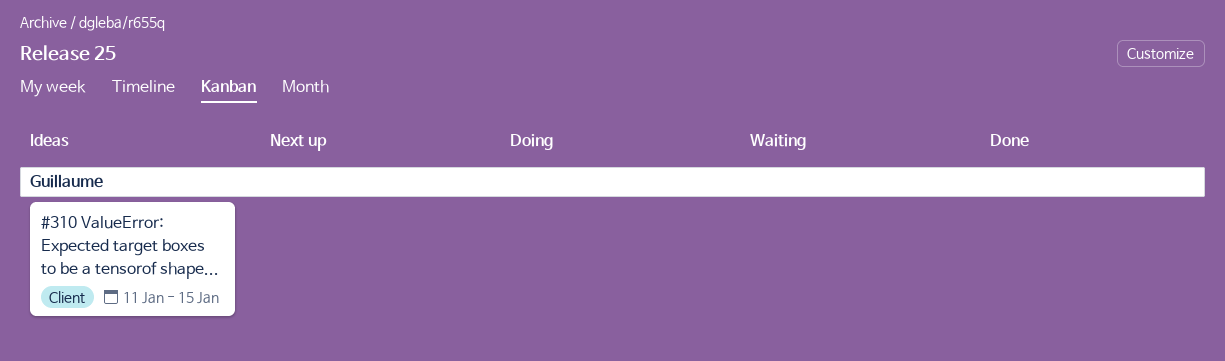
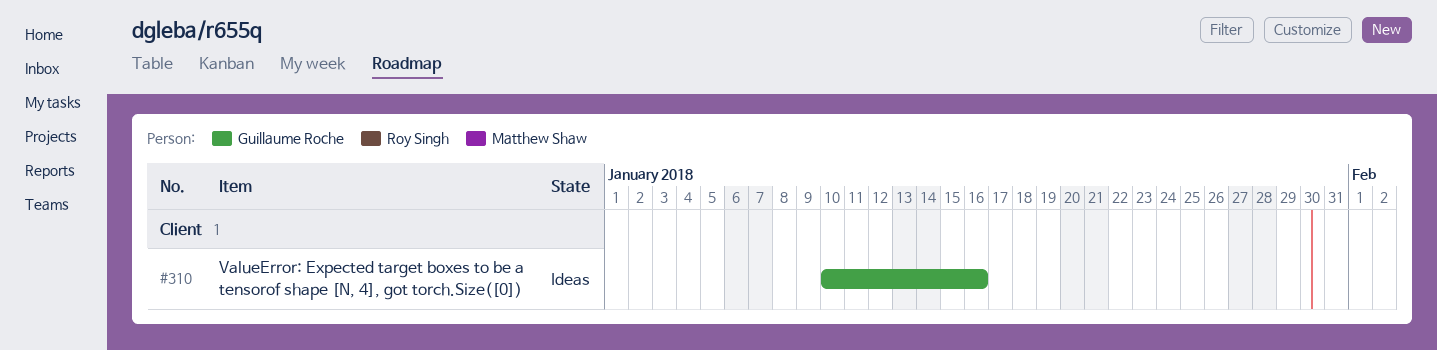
#310, start: Jan 11 -> Jan 10
#310, due: Jan 15 -> Jan 16

